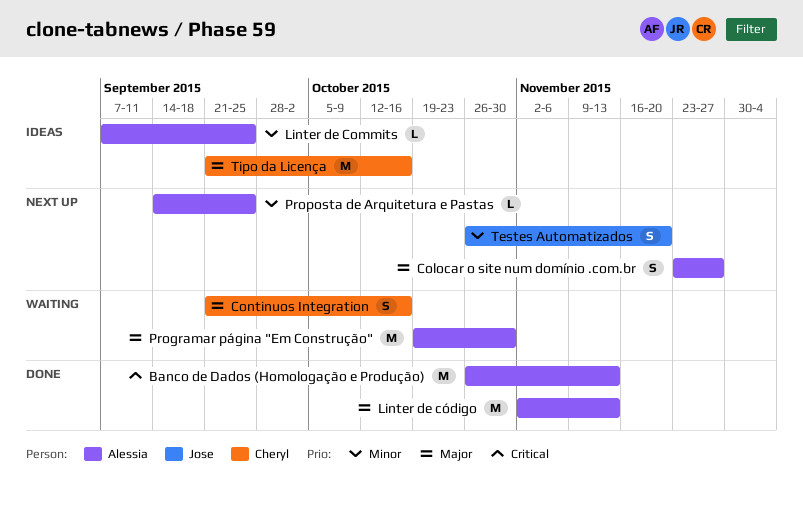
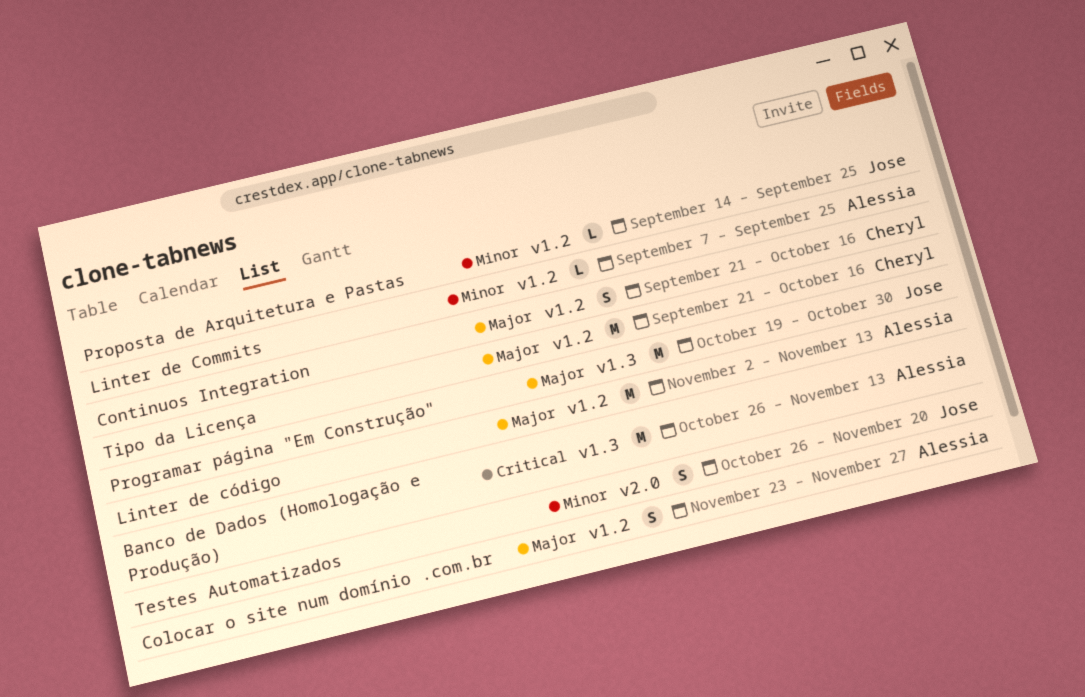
Programar página "Em Construção", owner: Alessia -> Jose
Proposta de Arquitetura e Pastas, owner: Alessia -> Jose

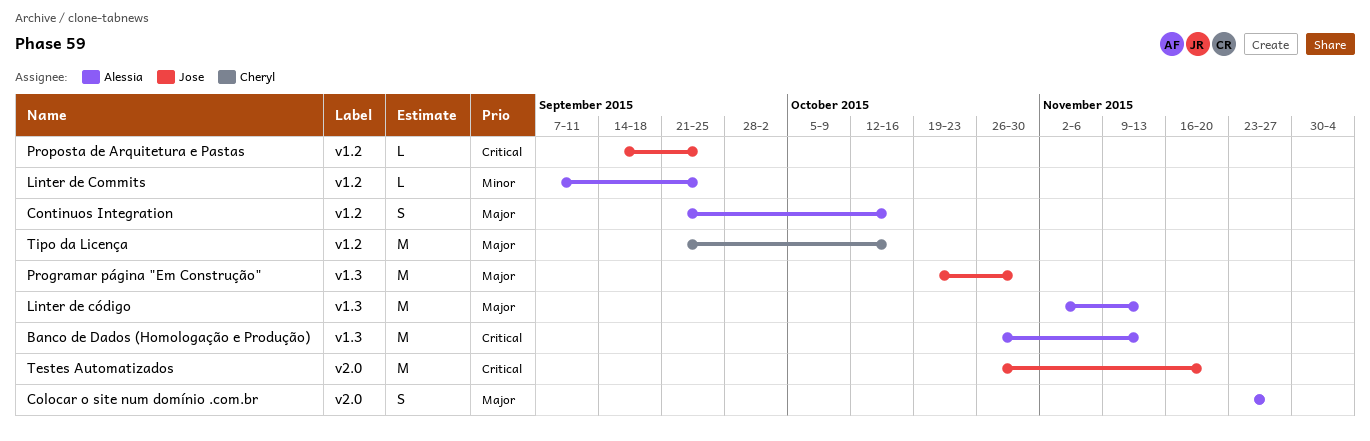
Colocar o site num domínio .com.br, label: v1.2 -> v2.0
Continuos Integration, owner: Cheryl -> Alessia
Linter de código, label: v1.2 -> v1.3
Proposta de Arquitetura e Pastas, priority: Minor -> Critical
Testes Automatizados, priority: Minor -> Critical
Testes Automatizados, estimate: S -> M

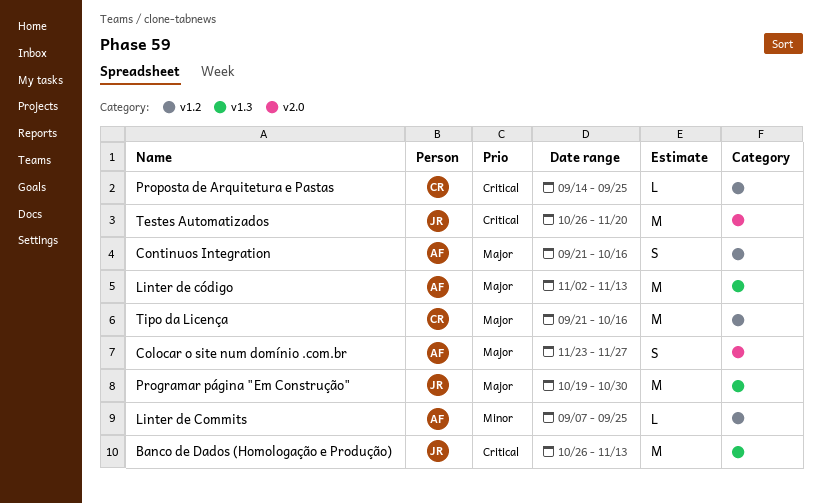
Banco de Dados (Homologação e Produção), owner: Alessia -> Jose
Proposta de Arquitetura e Pastas, owner: Jose -> Cheryl

